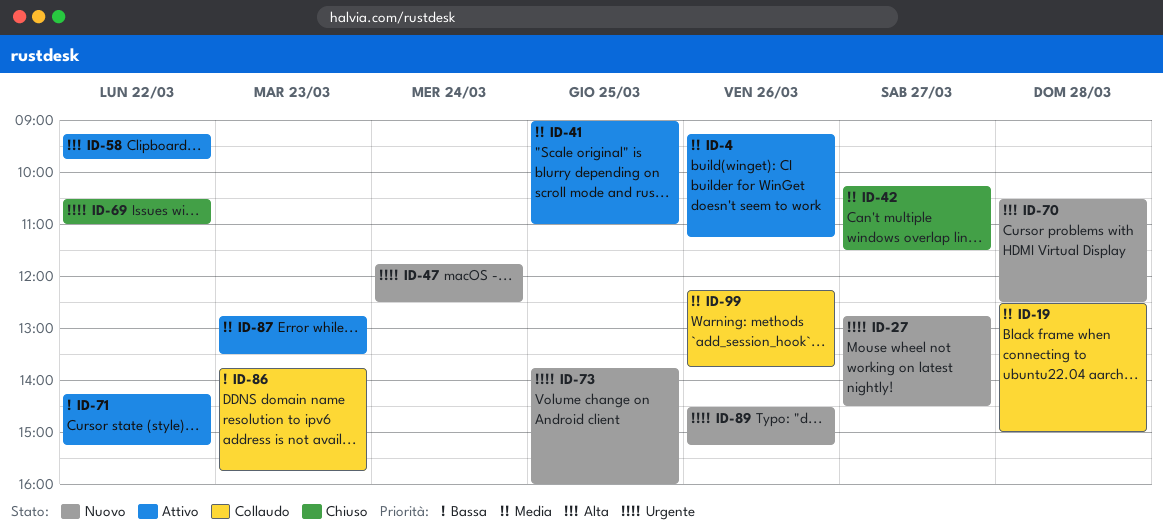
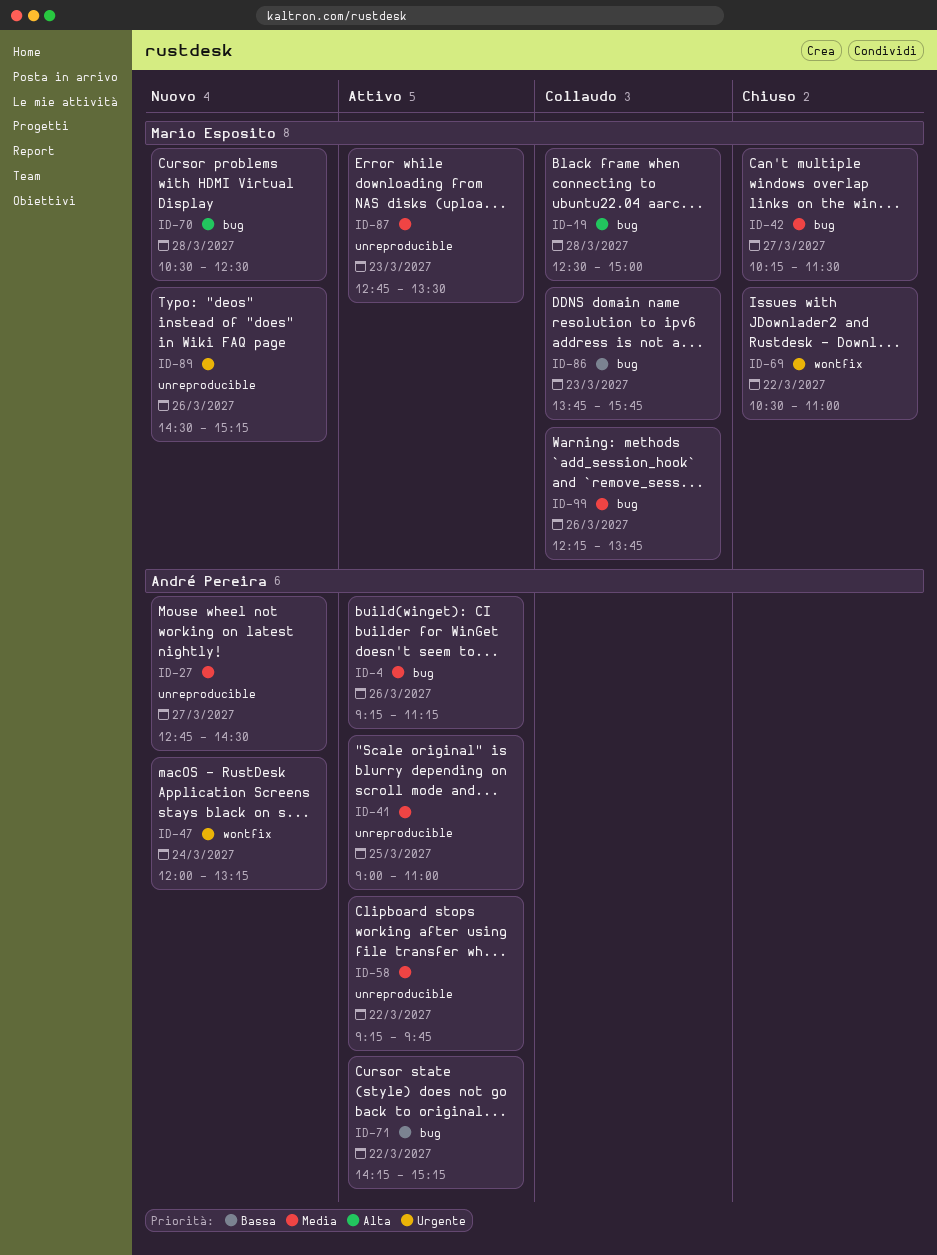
ID-19, priority: Media -> Alta
ID-27, priority: Urgente -> Media
ID-47, begins: 11:45 -> 12:00
ID-47, ends: 12:30 -> 13:15
ID-58, priority: Alta -> Media
ID-73: present -> none

